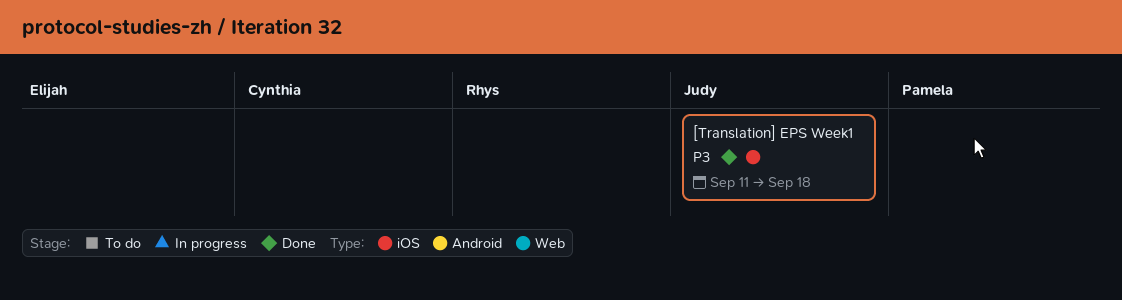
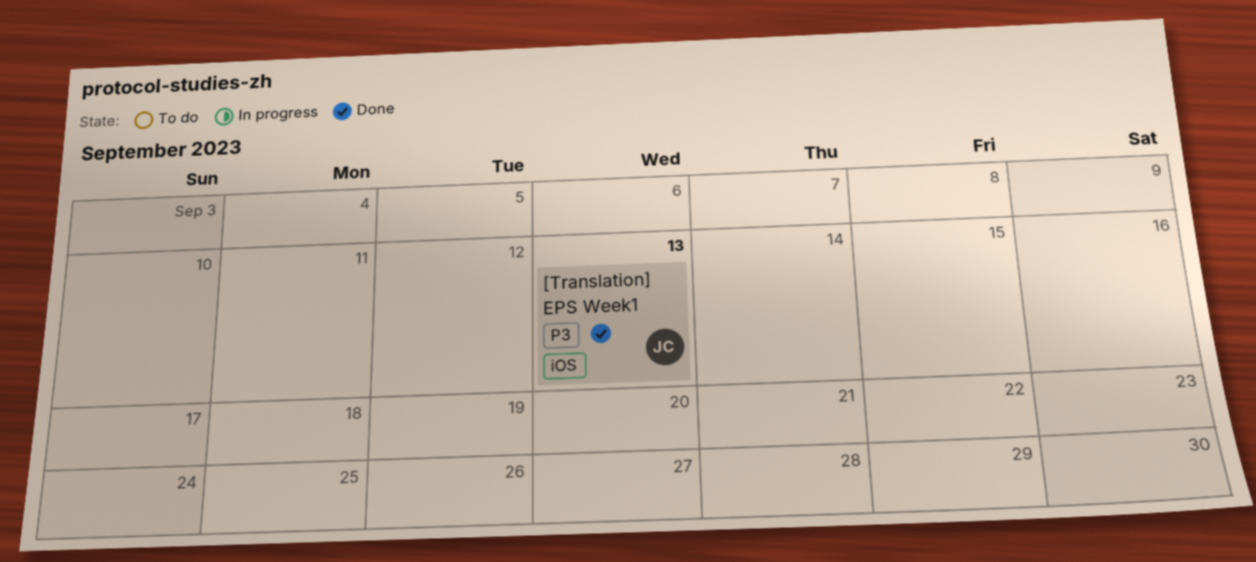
[Translation] EPS Week1, due: Sep 18 -> Sep 13

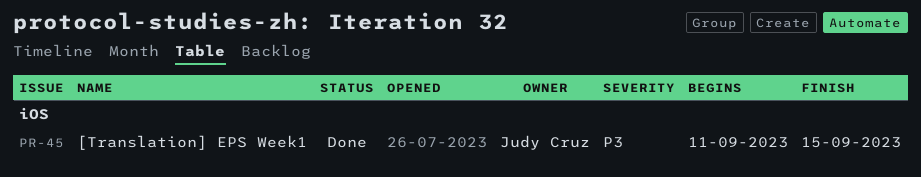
[Translation] EPS Week1, due: Sep 13 -> Sep 15

